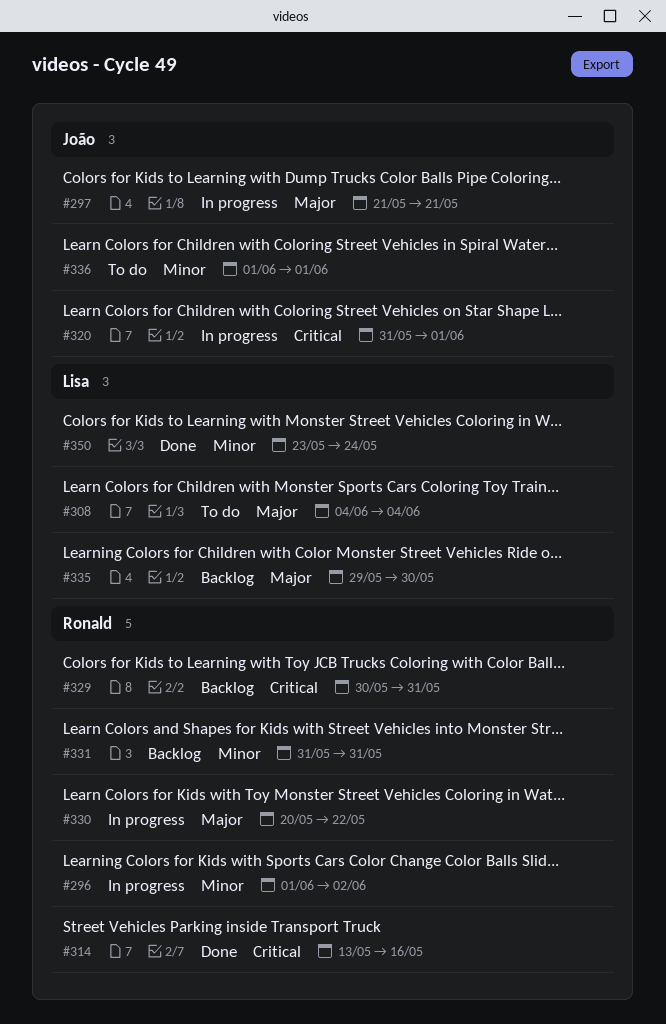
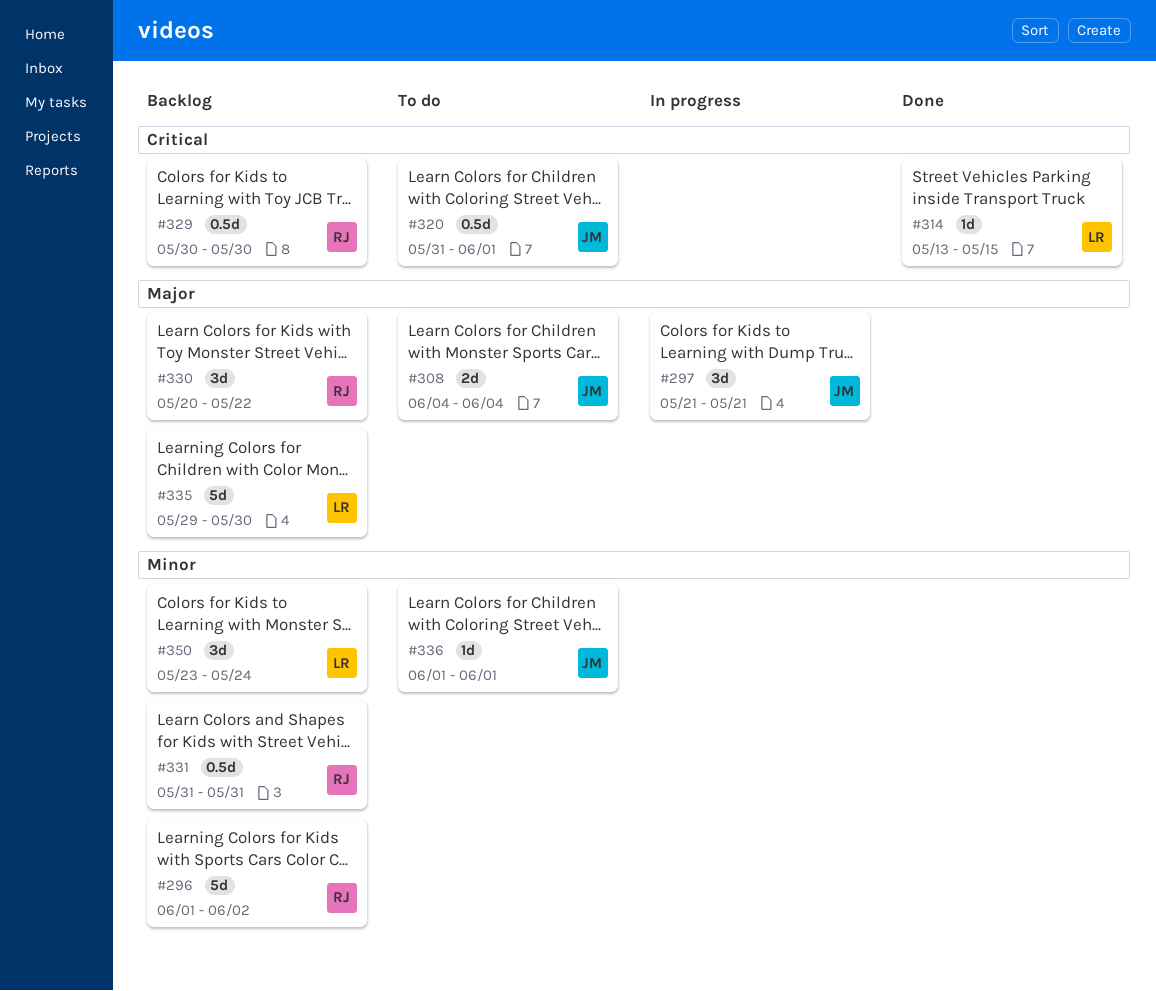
#296, status: In progress -> Backlog
#308, owner: Lisa -> João
#314, owner: Ronald -> Lisa
#314, due: May 16 -> May 15
#320, status: In progress -> To do
#329, due: May 31 -> May 30
#330, status: In progress -> Backlog
#350, status: Done -> Backlog

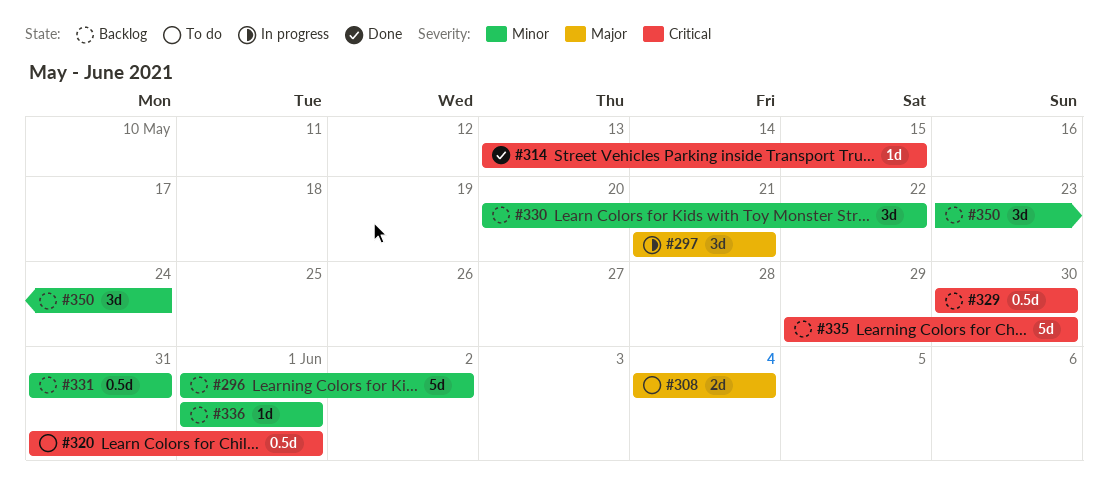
#330, priority: Major -> Minor
#335, priority: Major -> Critical
#336, status: To do -> Backlog

